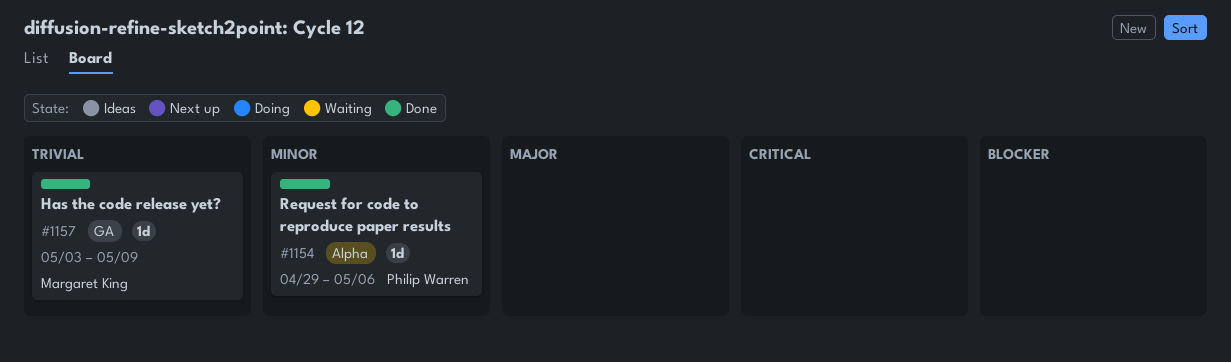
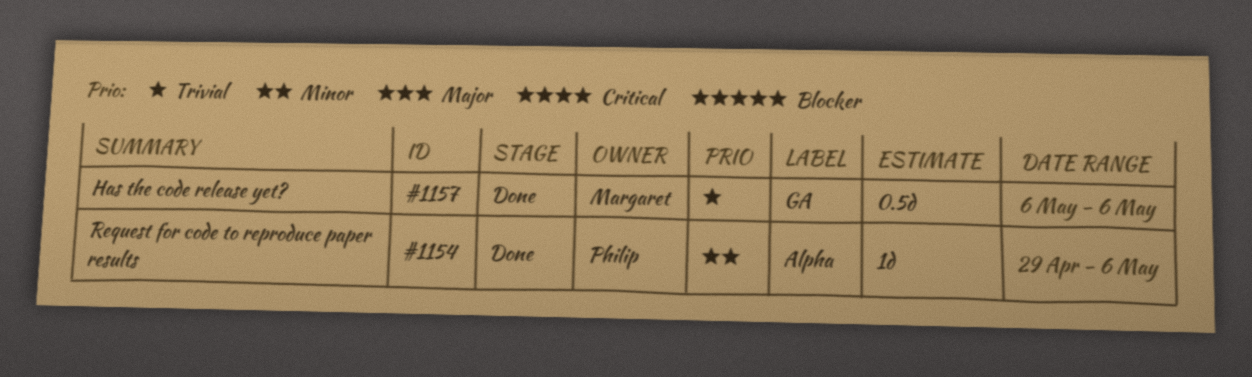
#1157, estimate: 1d -> 0.5d
#1157, start: May 3 -> May 6
#1157, due: May 9 -> May 6

